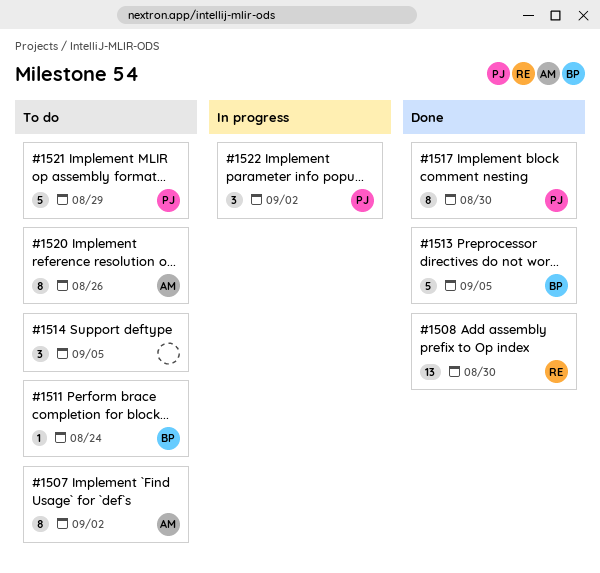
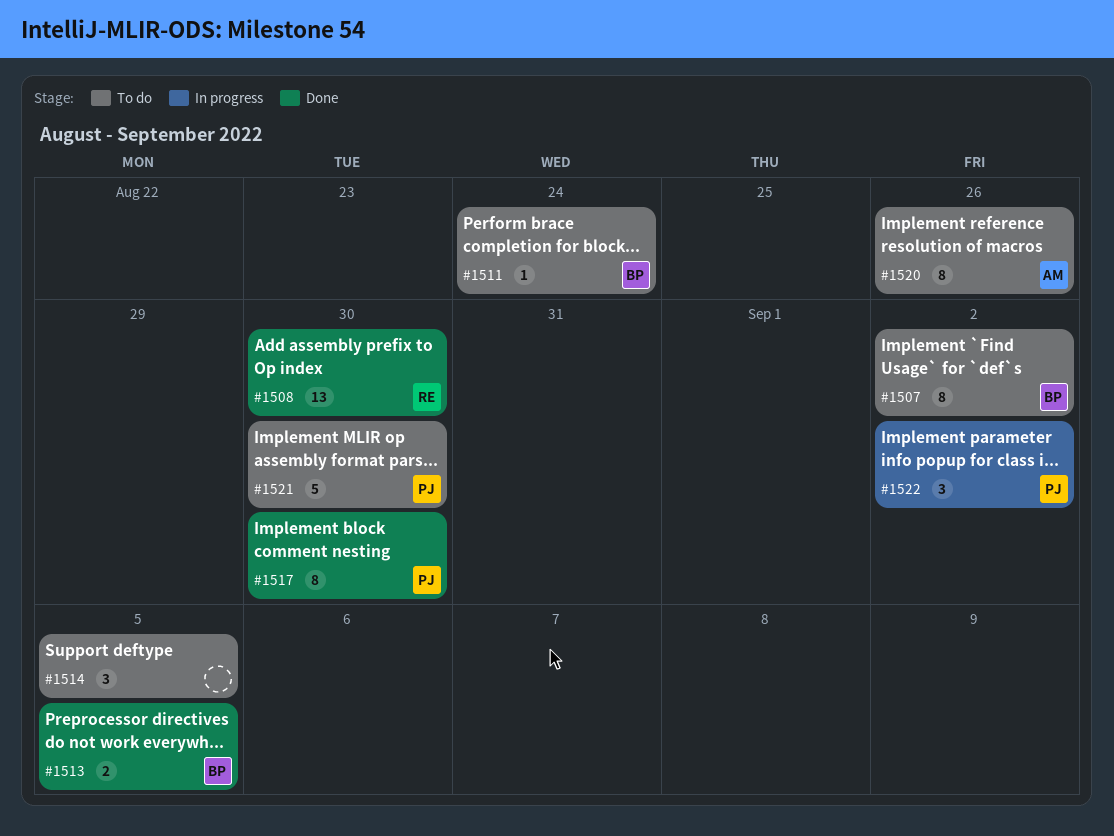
#1507, owner: AM -> BP
#1513, estimate: 5 -> 2
#1521, due: Aug 29 -> Aug 30

